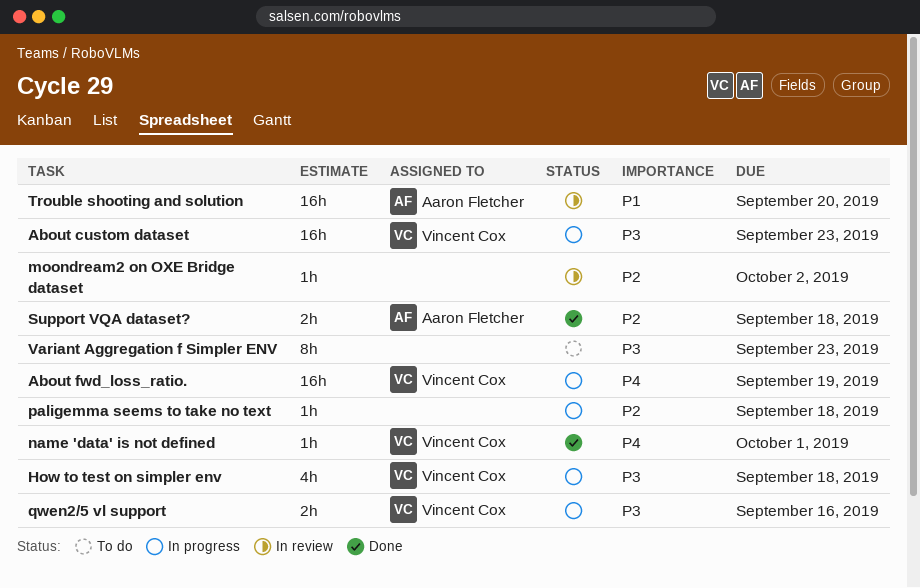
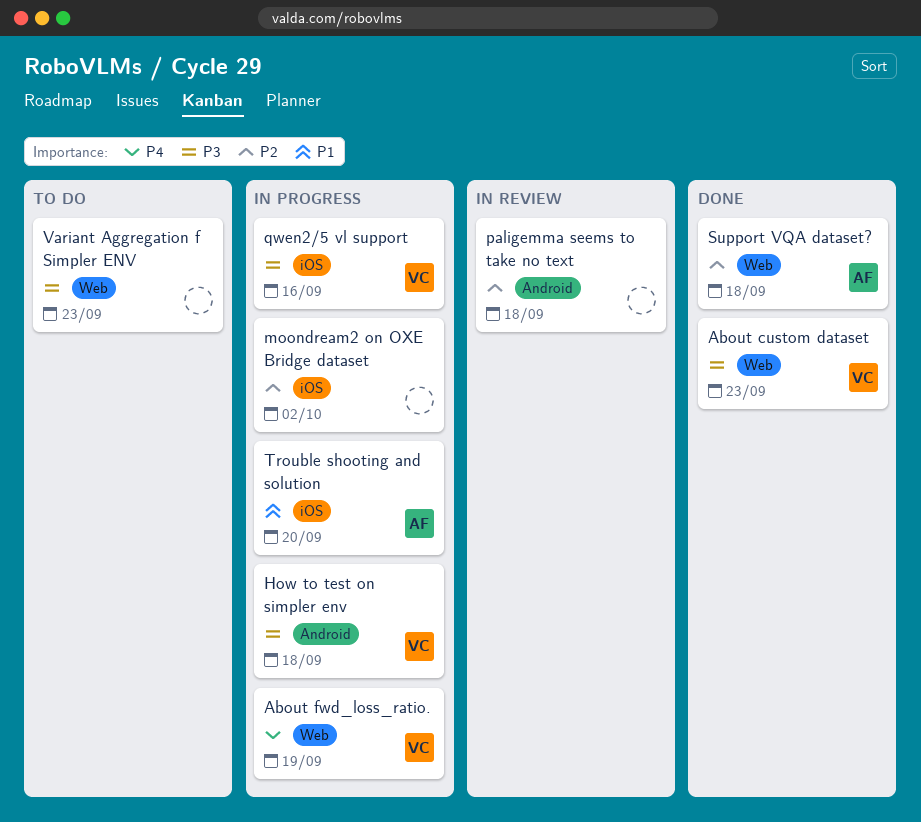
About custom dataset, status: In progress -> Done
moondream2 on OXE Bridge dataset, status: In review -> In progress
name 'data' is not defined: present -> none
paligemma seems to take no text, status: In progress -> In review
Trouble shooting and solution, status: In review -> In progress

